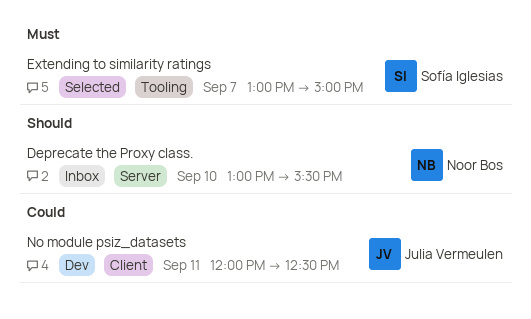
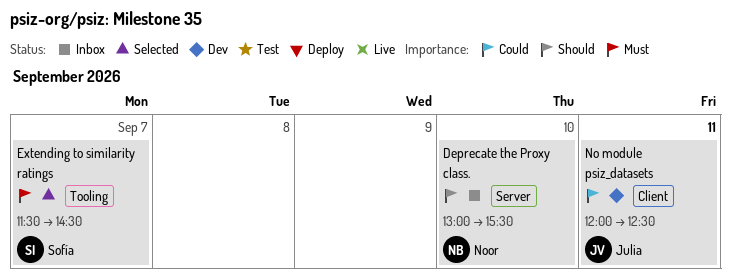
Extending to similarity ratings, begins: 13:00 -> 11:30
Extending to similarity ratings, ends: 15:00 -> 14:30

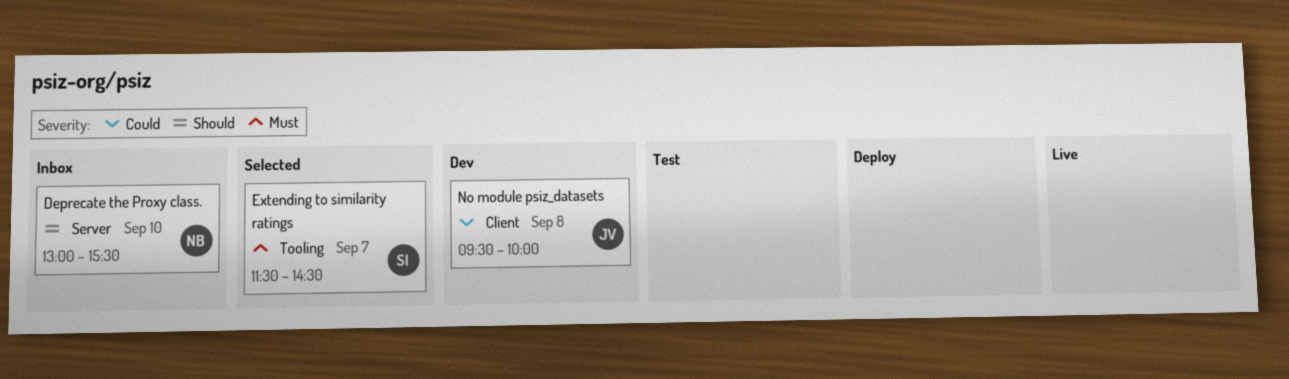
No module psiz_datasets, day: Sep 11 -> Sep 8
No module psiz_datasets, begins: 12:00 -> 09:30
No module psiz_datasets, ends: 12:30 -> 10:00

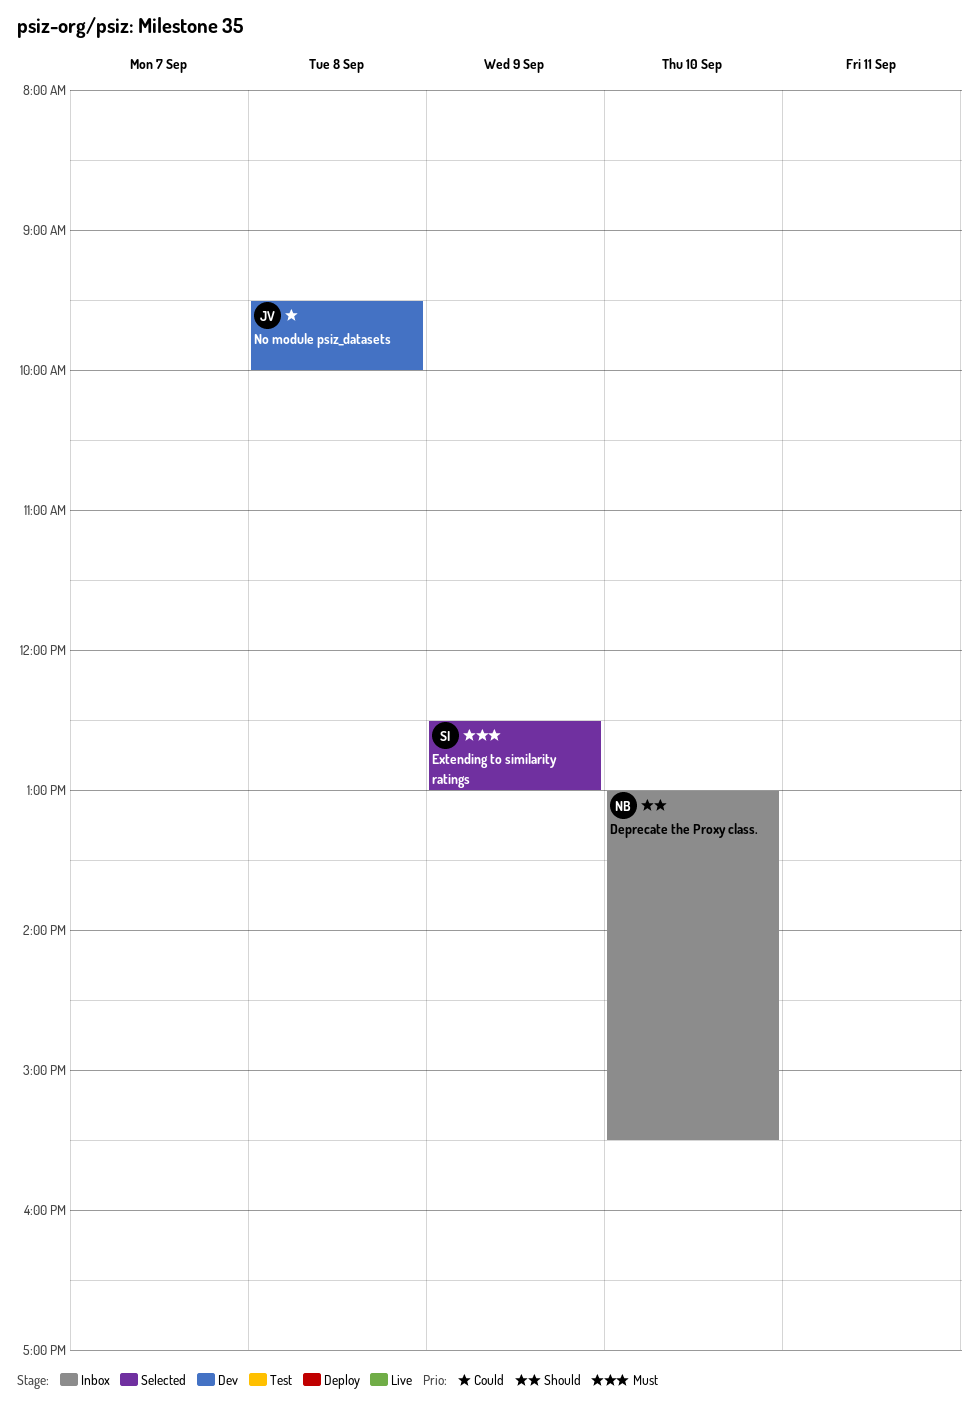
Extending to similarity ratings, day: Sep 7 -> Sep 9
Extending to similarity ratings, begins: 11:30 -> 12:30
Extending to similarity ratings, ends: 14:30 -> 13:00

